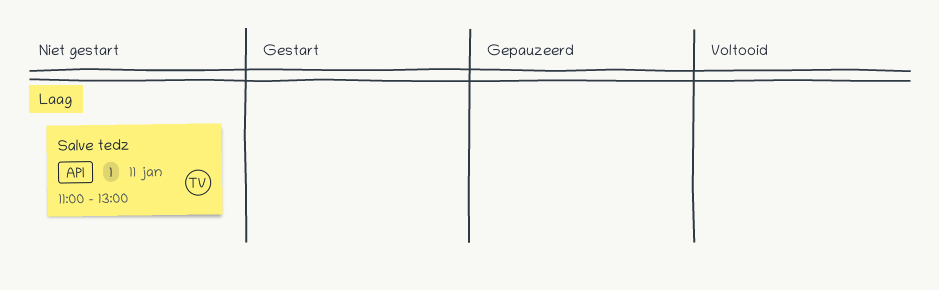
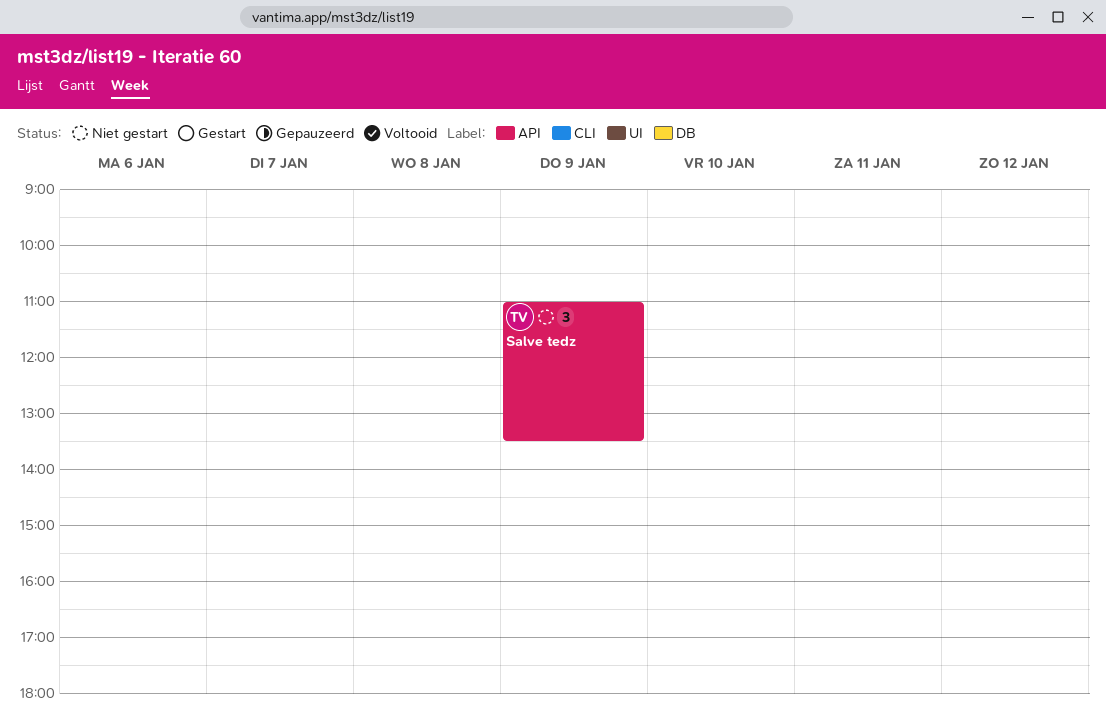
Salve tedz, estimate: 1 -> 3
Salve tedz, day: Jan 11 -> Jan 9
Salve tedz, ends: 13:00 -> 13:30

